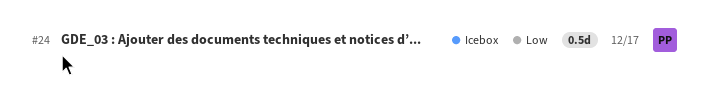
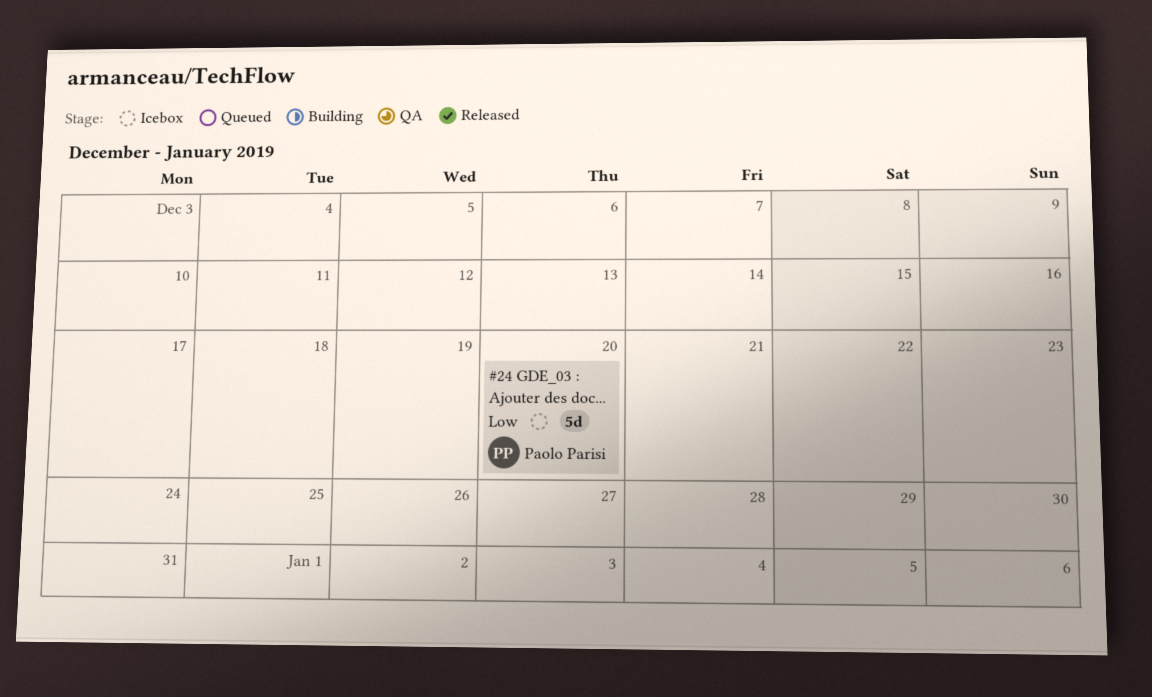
#24, estimate: 0.5d -> 5d
#24, due: Dec 17 -> Dec 20

